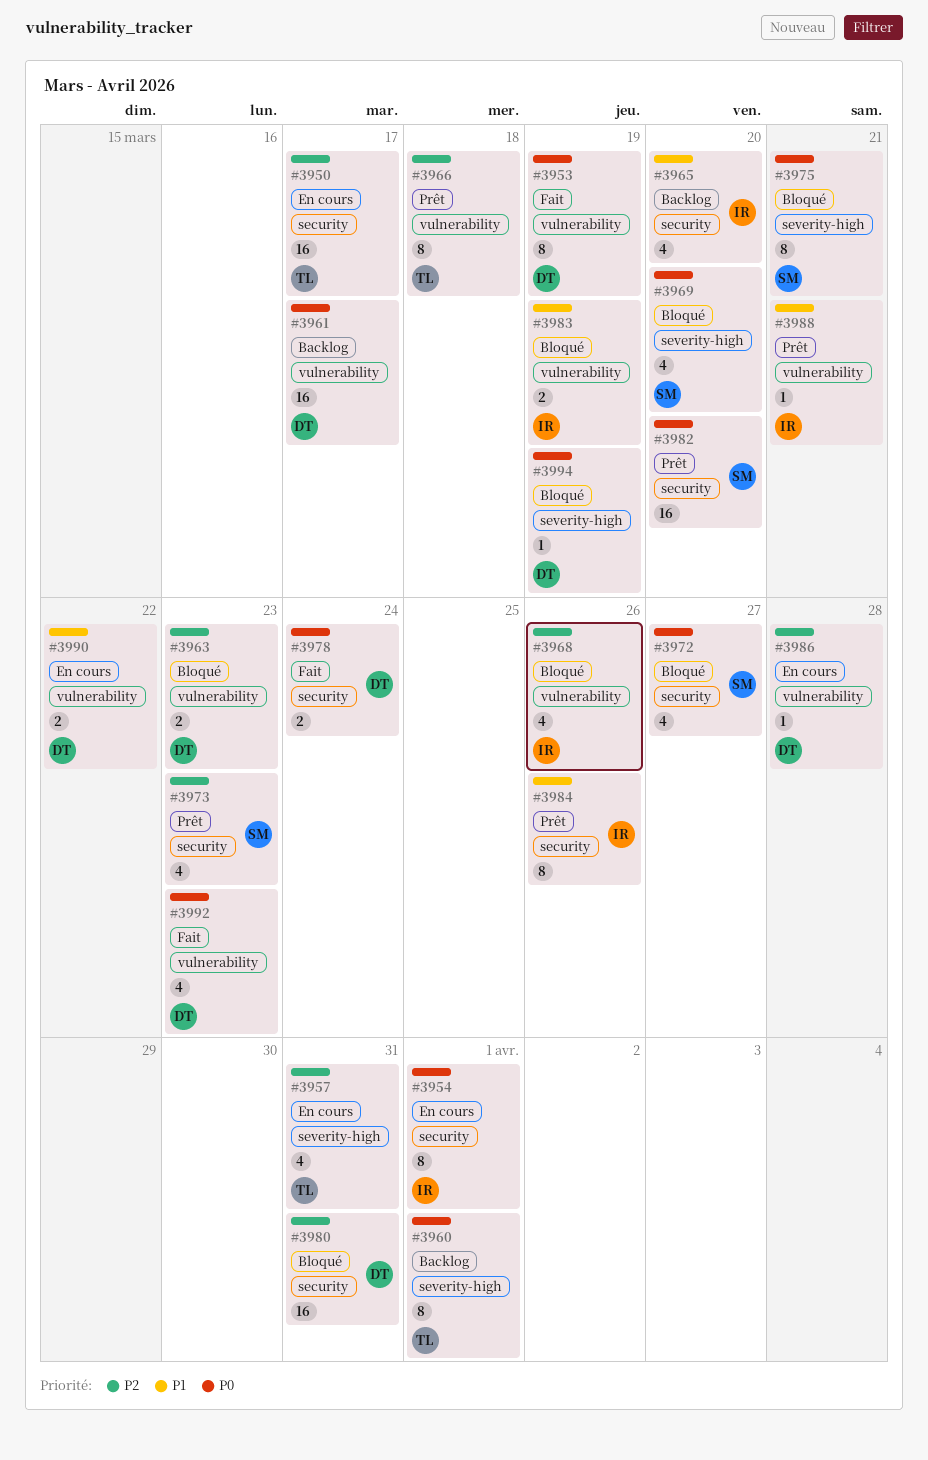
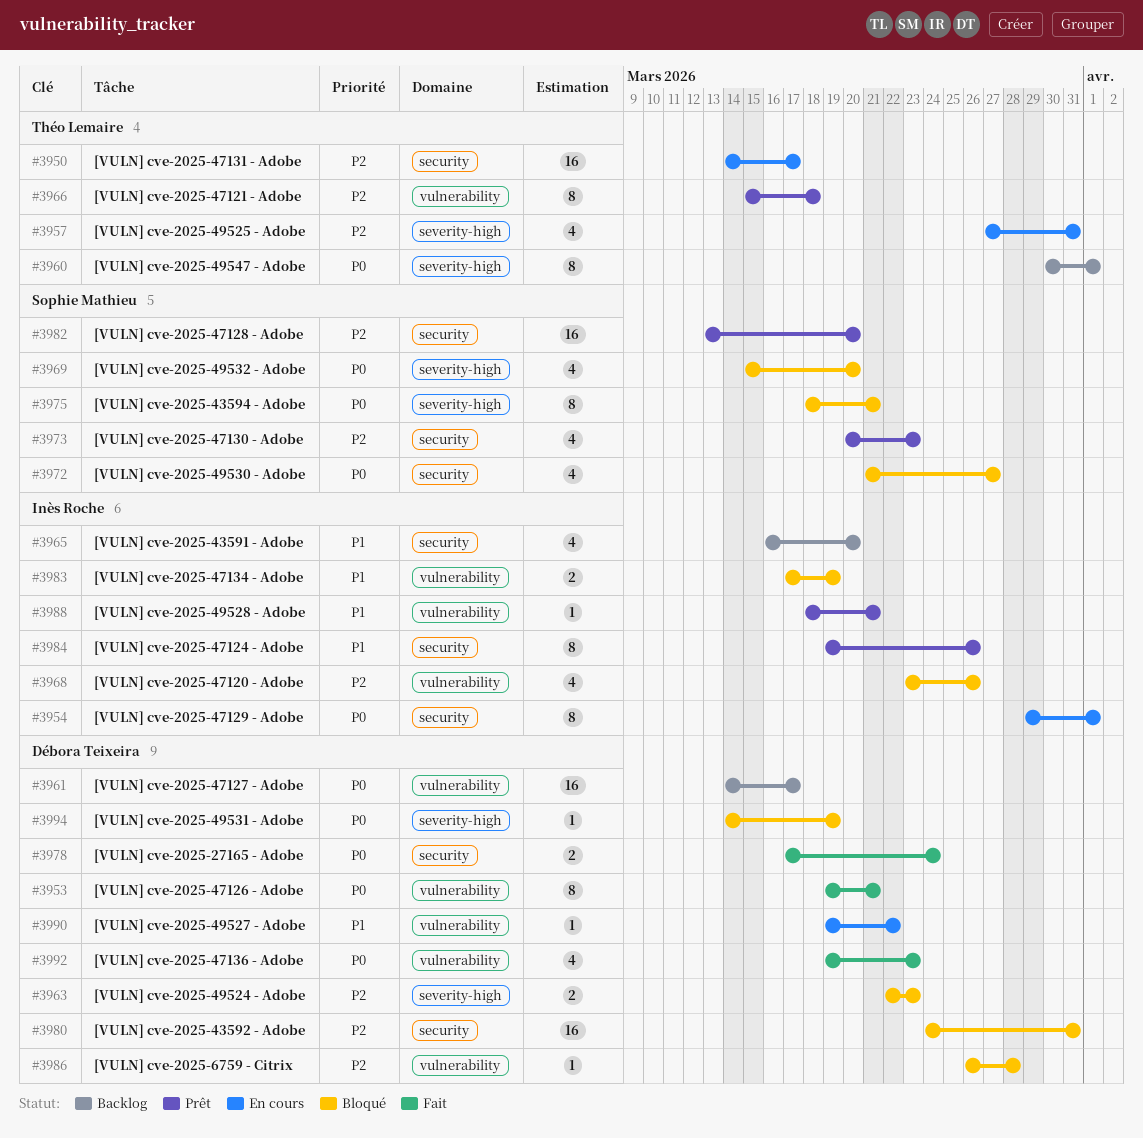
#3953, due: Mar 19 -> Mar 21
#3963, label: vulnerability -> severity-high
#3982, priority: P0 -> P2
#3986, status: En cours -> Bloqué
#3990, estimate: 2 -> 1

